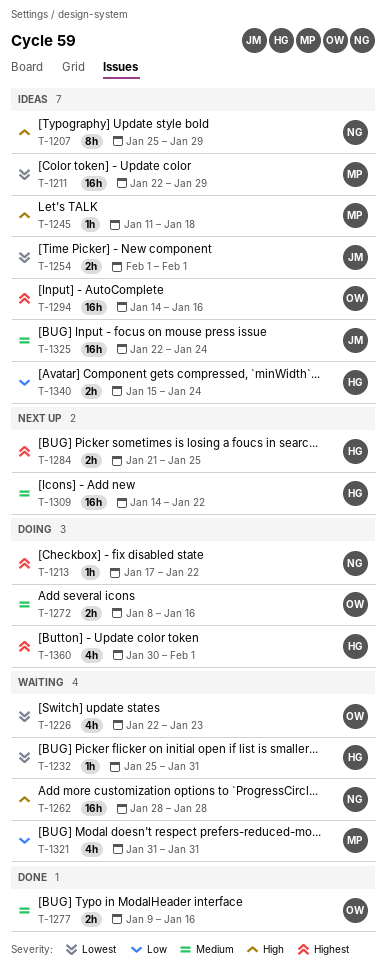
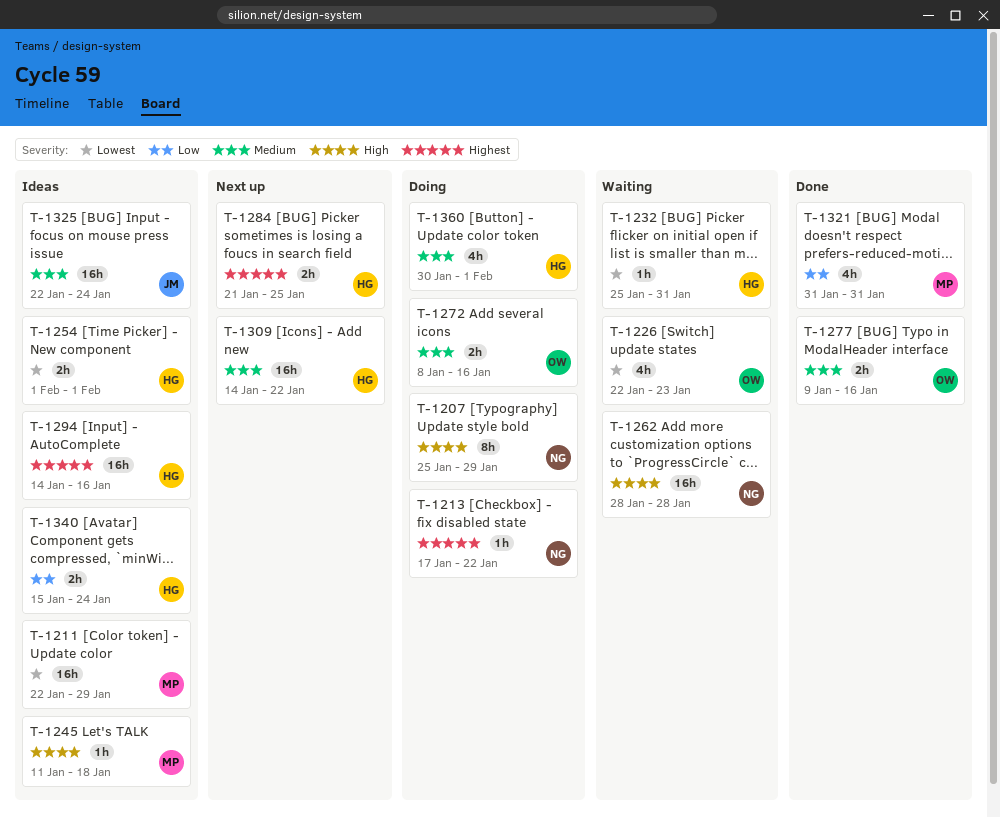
T-1207, status: Ideas -> Doing
T-1254, owner: JM -> HG
T-1294, owner: OW -> HG
T-1321, status: Waiting -> Done
T-1360, priority: Highest -> Medium

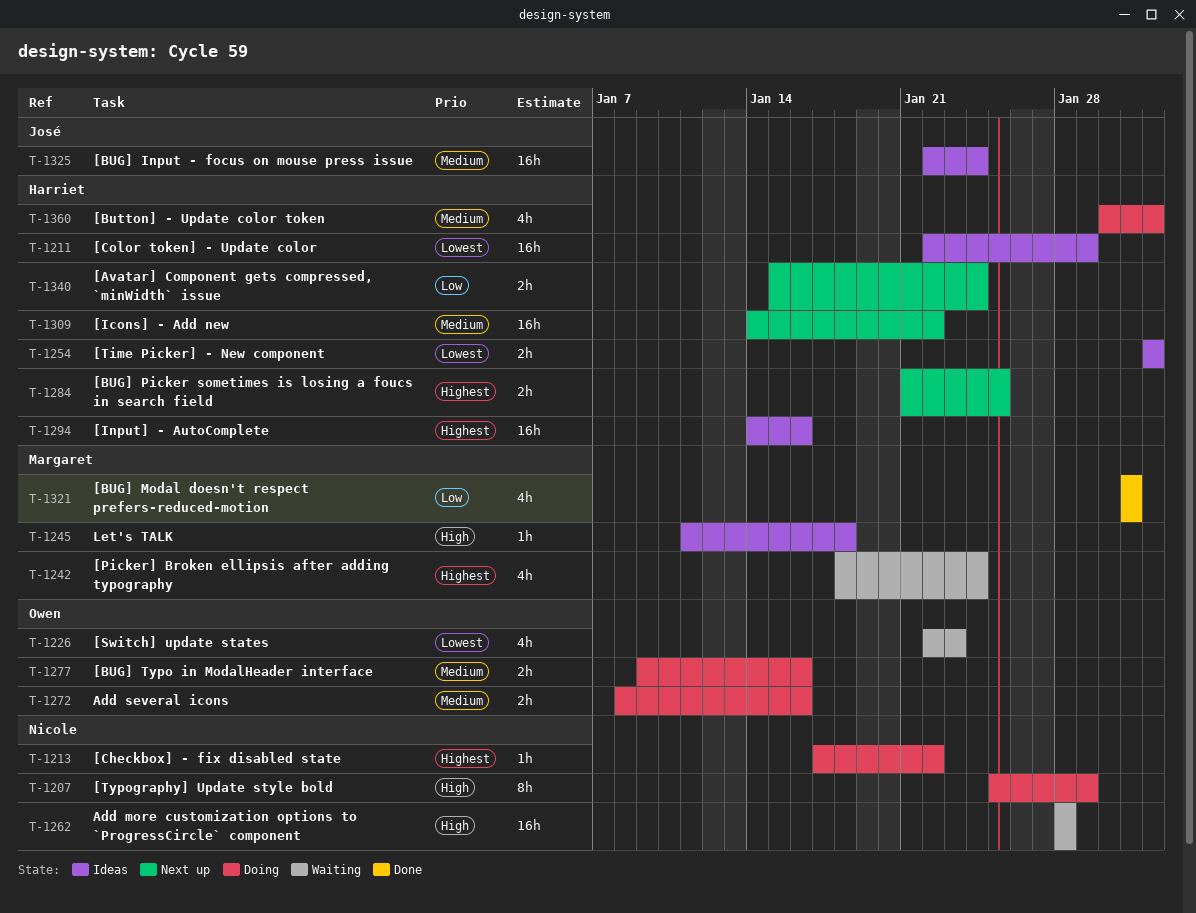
T-1211, owner: Margaret -> Harriet
T-1232: present -> none
T-1242: none -> present
T-1277, status: Done -> Doing
T-1340, status: Ideas -> Next up

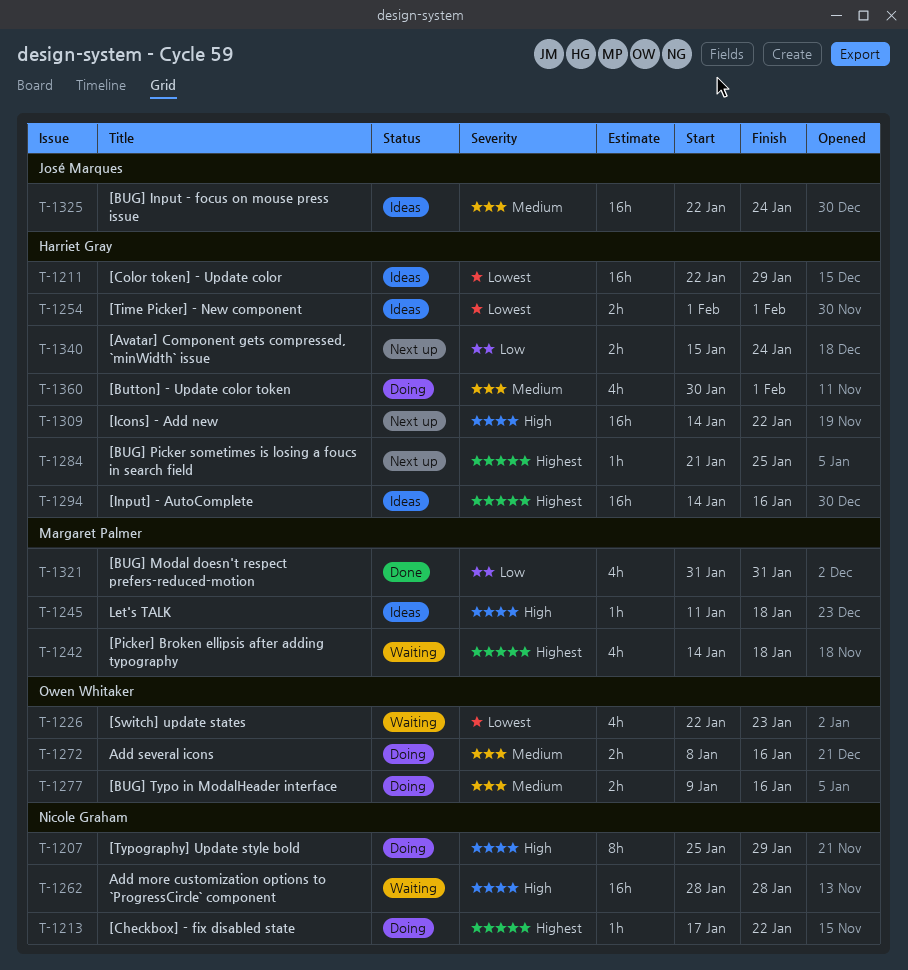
T-1242, start: Jan 18 -> Jan 14
T-1242, due: Jan 24 -> Jan 18
T-1284, estimate: 2h -> 1h
T-1309, priority: Medium -> High

